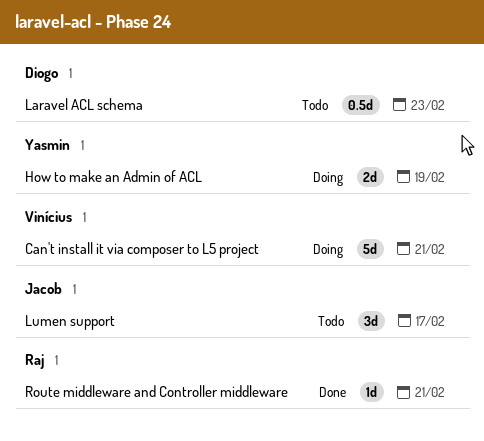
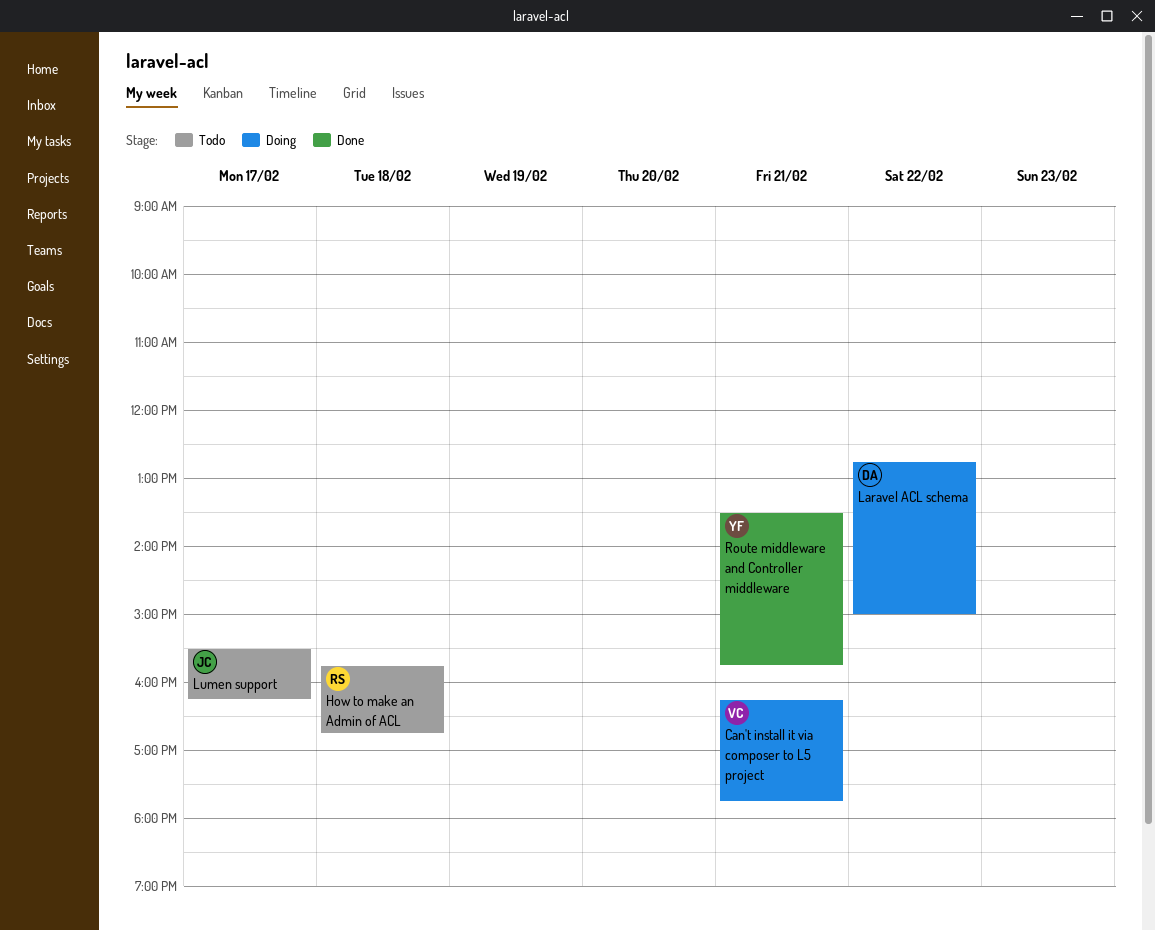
How to make an Admin of ACL, status: Doing -> Todo
How to make an Admin of ACL, owner: Yasmin -> Raj
How to make an Admin of ACL, day: Feb 19 -> Feb 18
Laravel ACL schema, status: Todo -> Doing
Laravel ACL schema, day: Feb 23 -> Feb 22
Route middleware and Controller middleware, owner: Raj -> Yasmin

